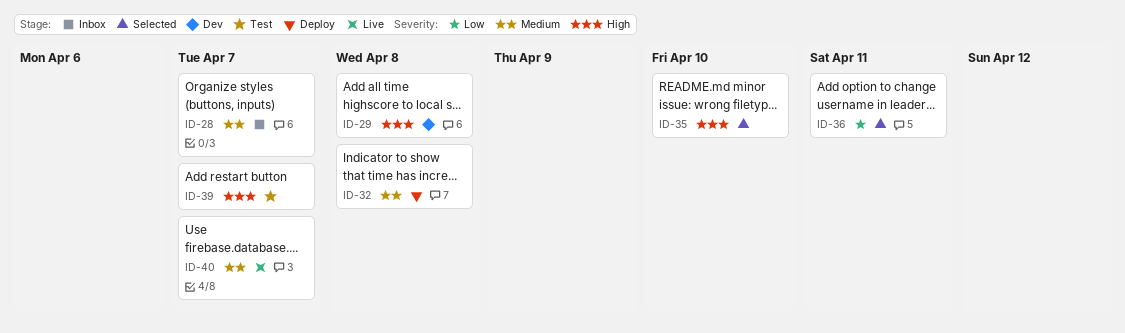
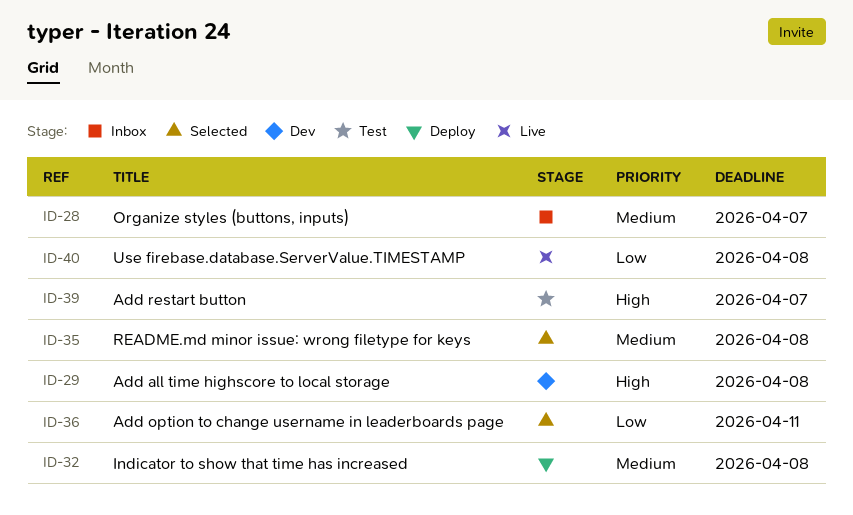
ID-35, priority: High -> Medium
ID-35, due: Apr 10 -> Apr 8
ID-40, priority: Medium -> Low
ID-40, due: Apr 7 -> Apr 8

